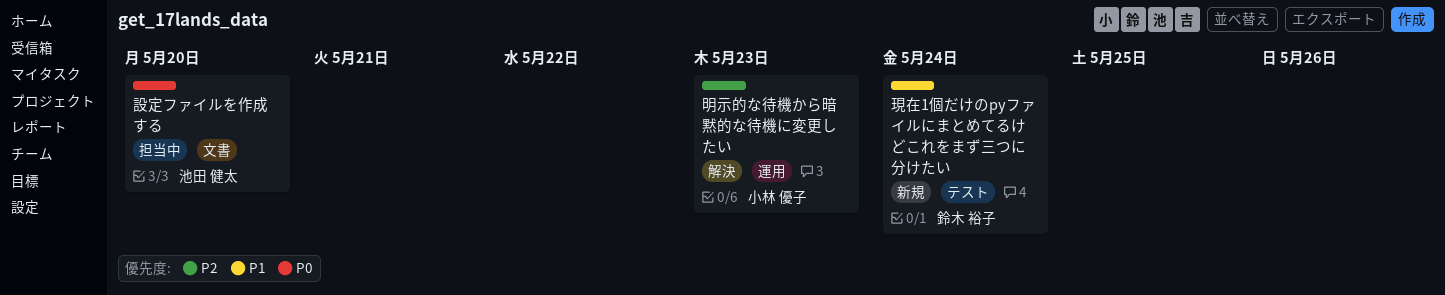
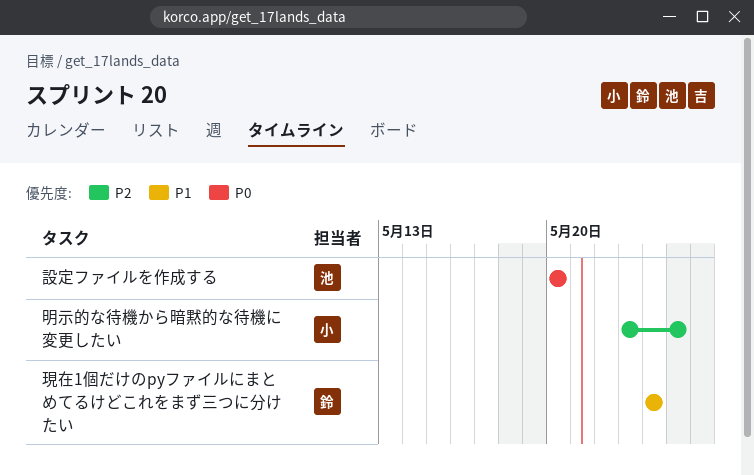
明示的な待機から暗黙的な待機に変更したい, due: May 23 -> May 25

